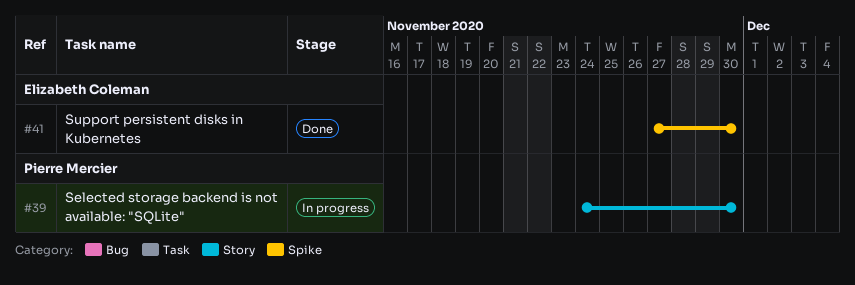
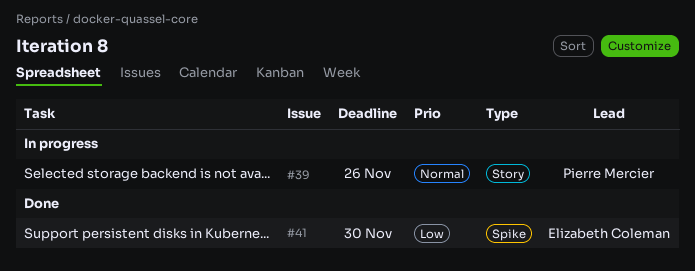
#39, due: Nov 30 -> Nov 26

